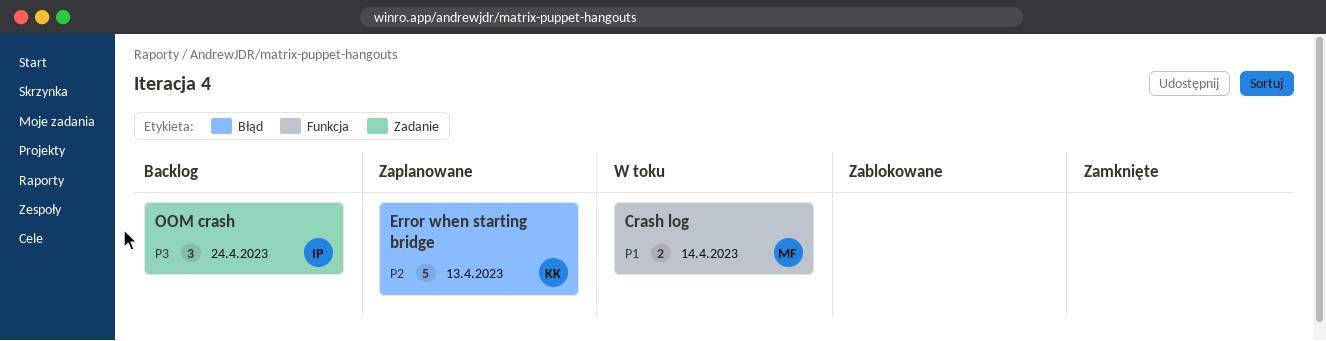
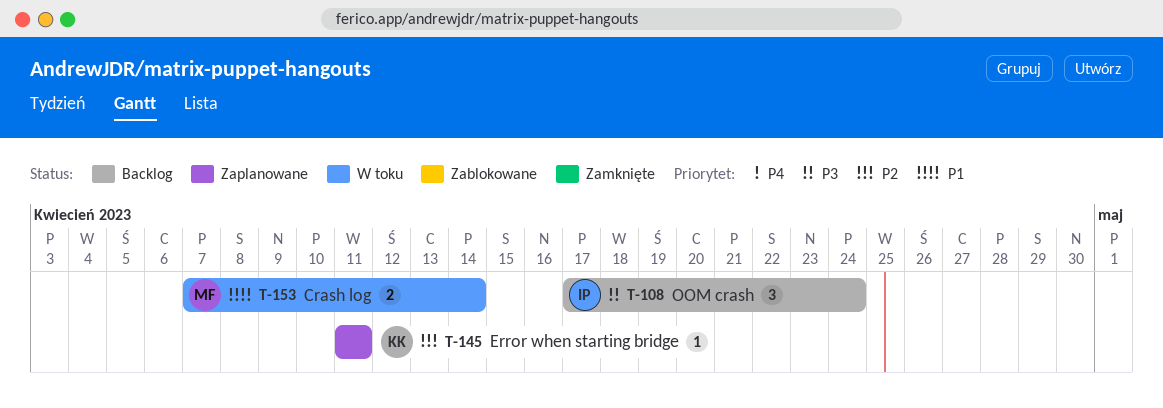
Error when starting bridge, estimate: 5 -> 1
Error when starting bridge, due: Apr 13 -> Apr 11

